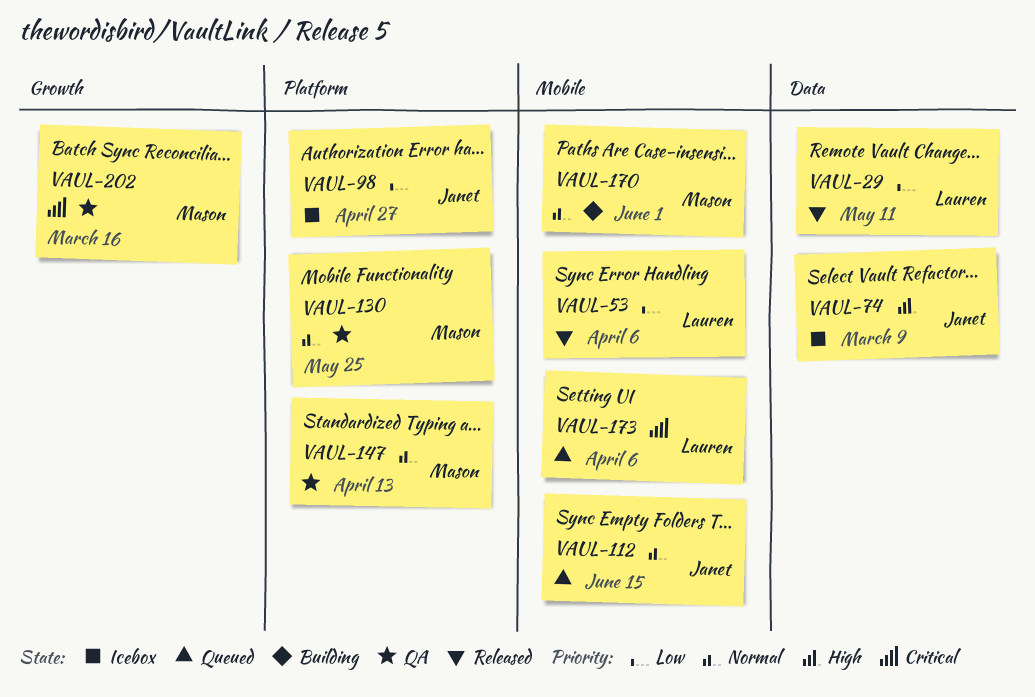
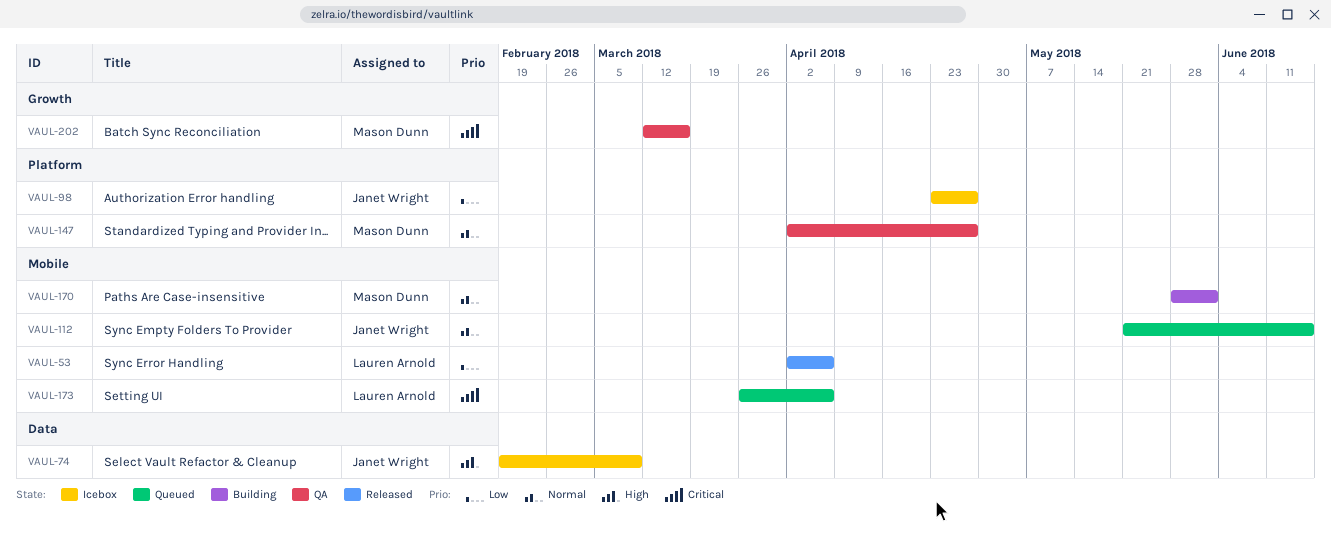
VAUL-29: present -> none
VAUL-130: present -> none
VAUL-147, due: Apr 13 -> Apr 27

